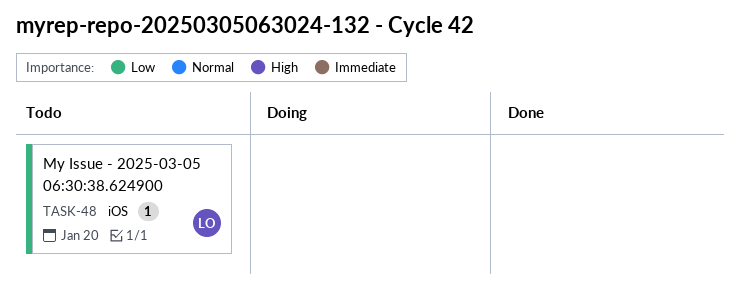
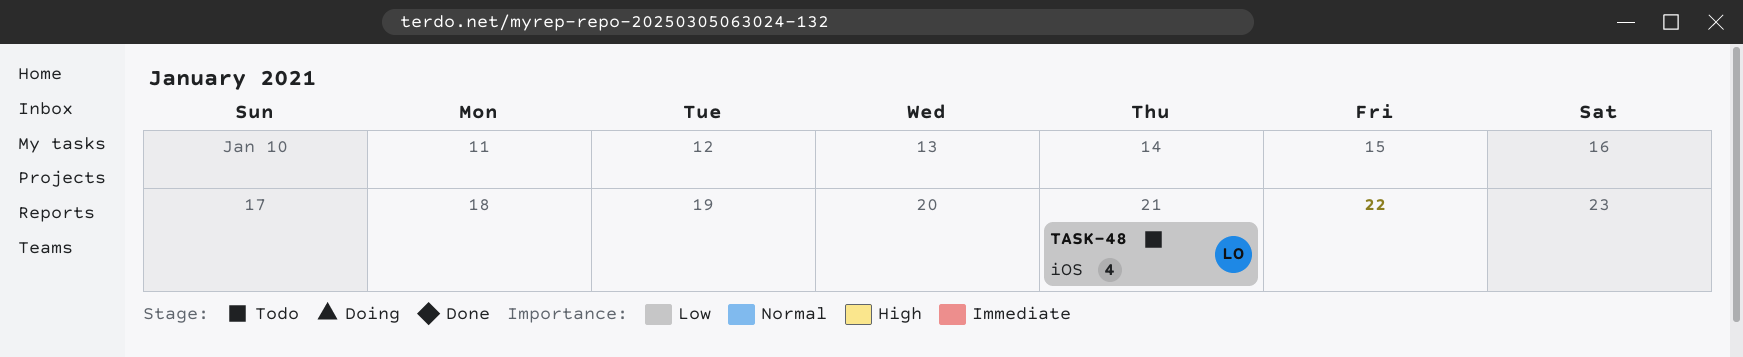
TASK-48, estimate: 1 -> 4
TASK-48, due: Jan 20 -> Jan 21

